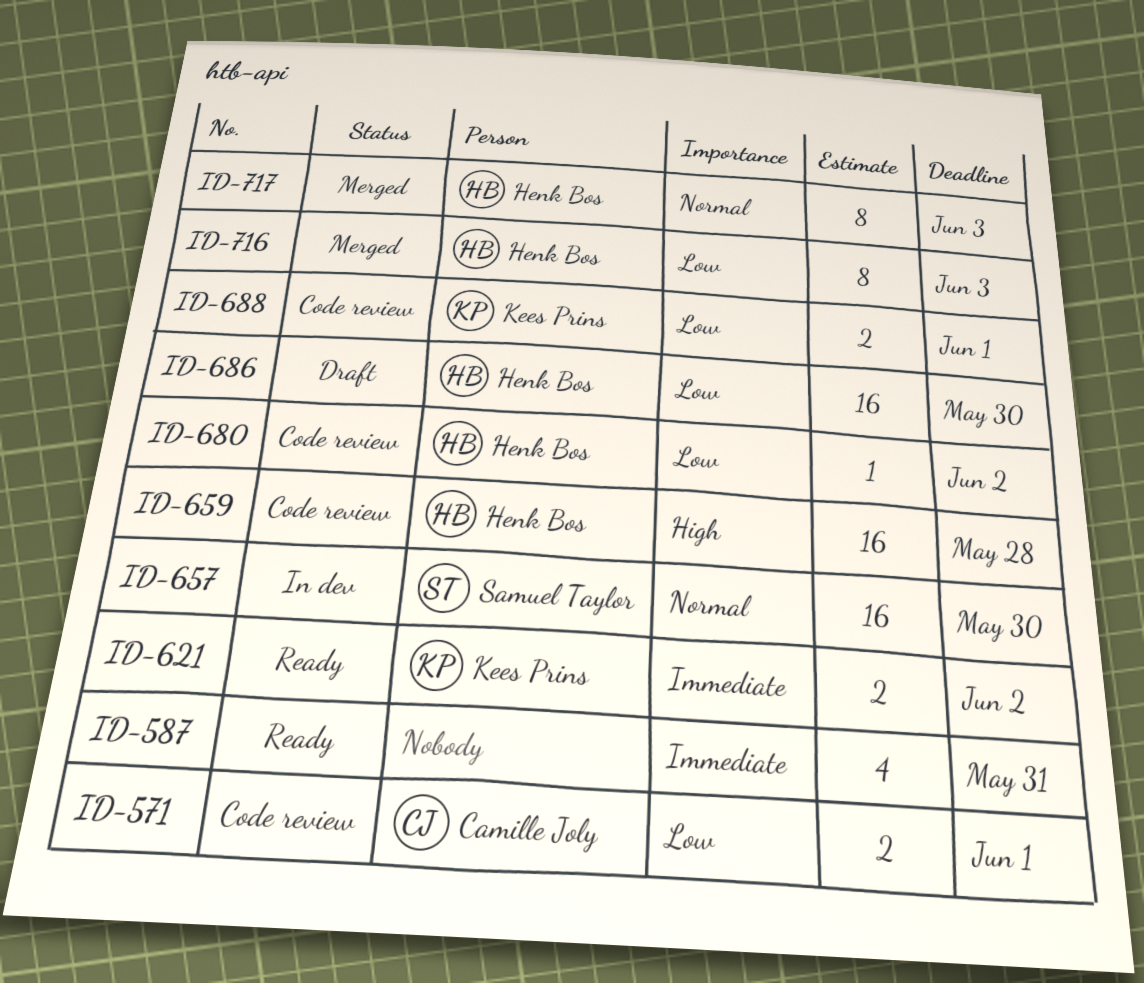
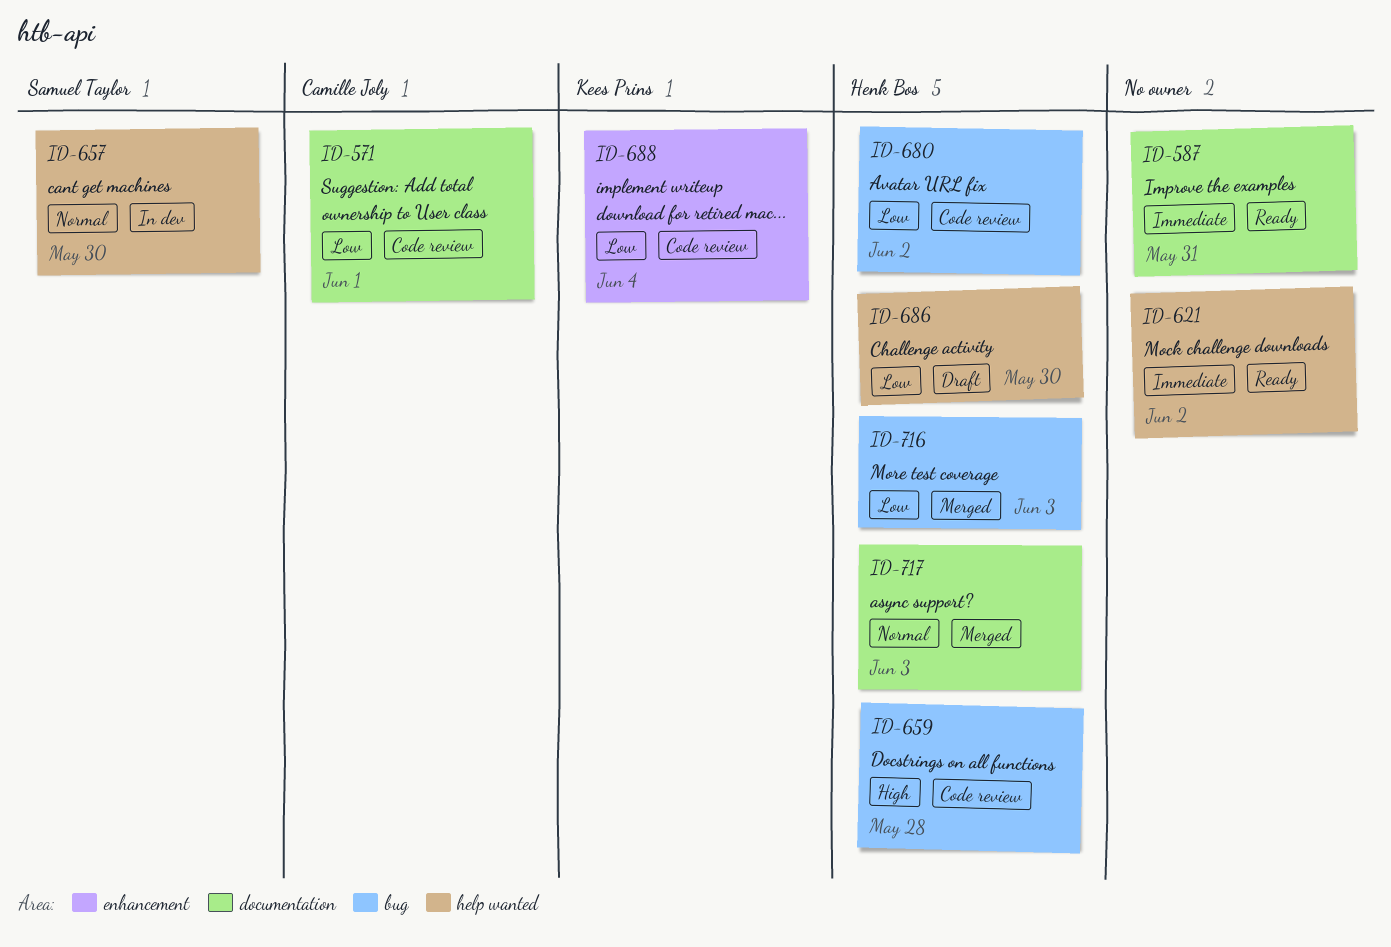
ID-621, owner: Kees Prins -> none
ID-688, due: Jun 1 -> Jun 4

